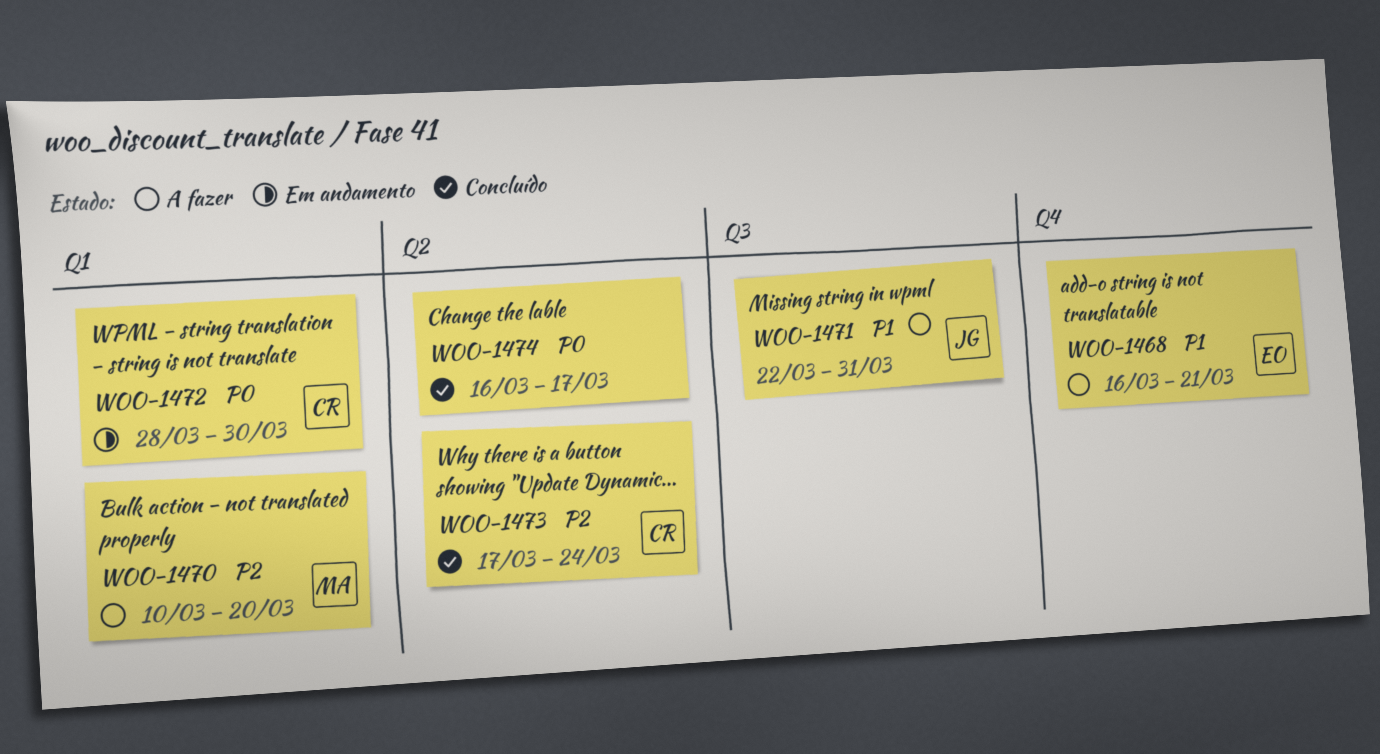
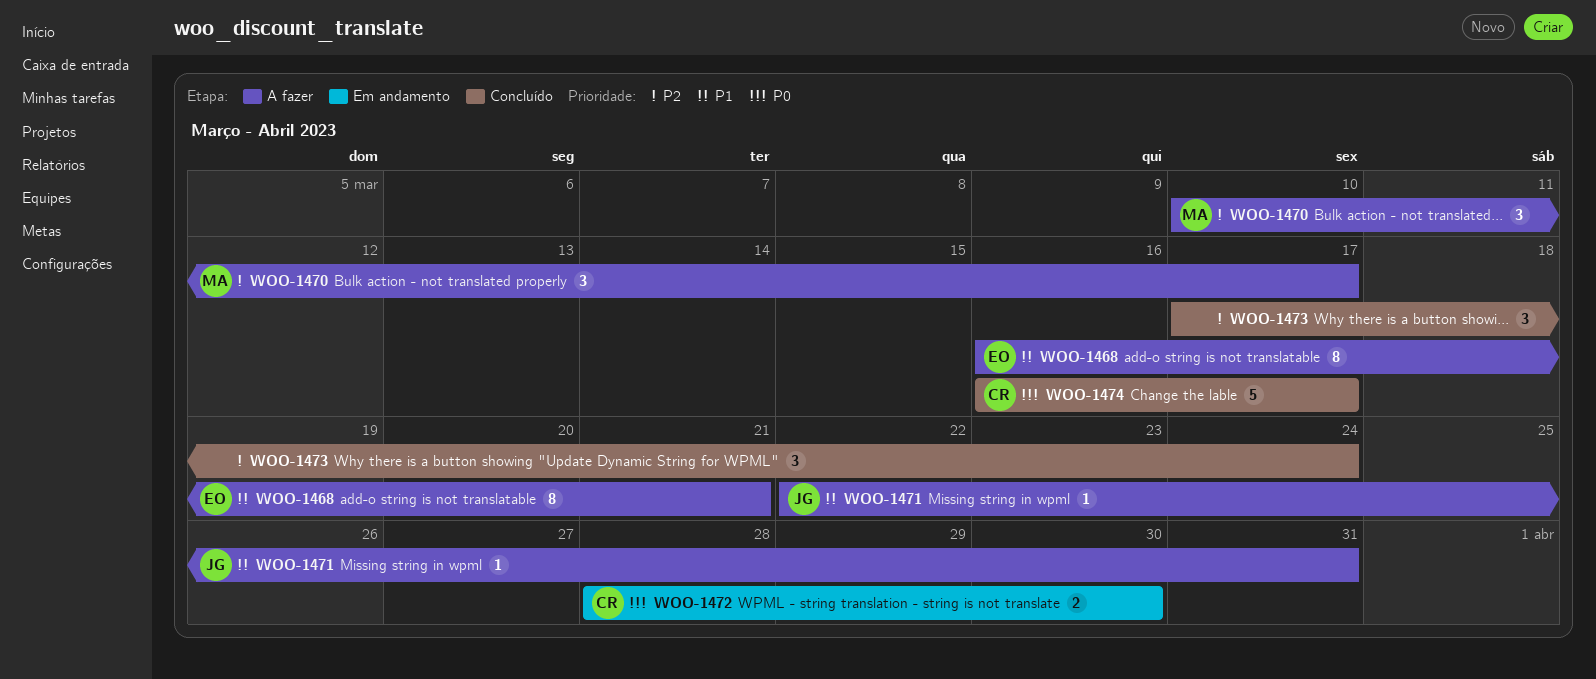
WOO-1470, due: Mar 20 -> Mar 17
WOO-1473, owner: CR -> none
WOO-1474, owner: none -> CR

